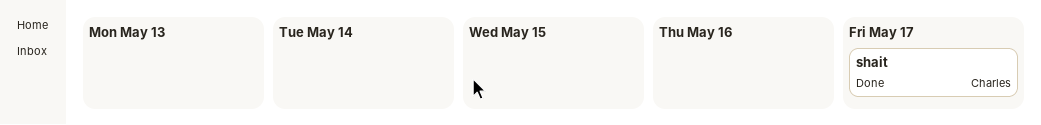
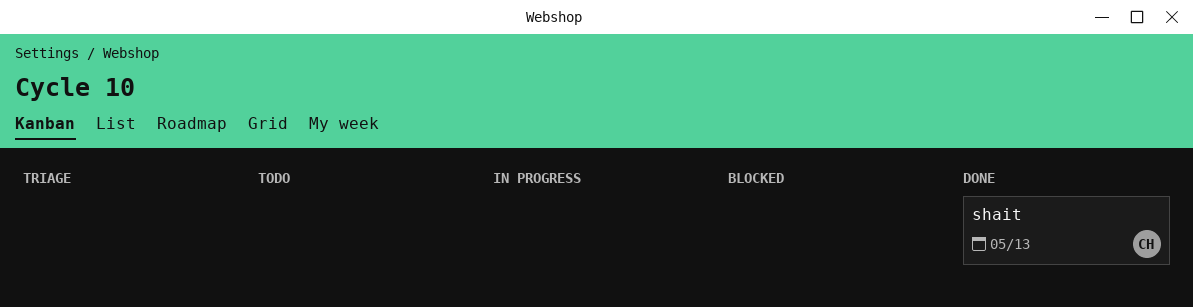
shait, due: May 17 -> May 13

